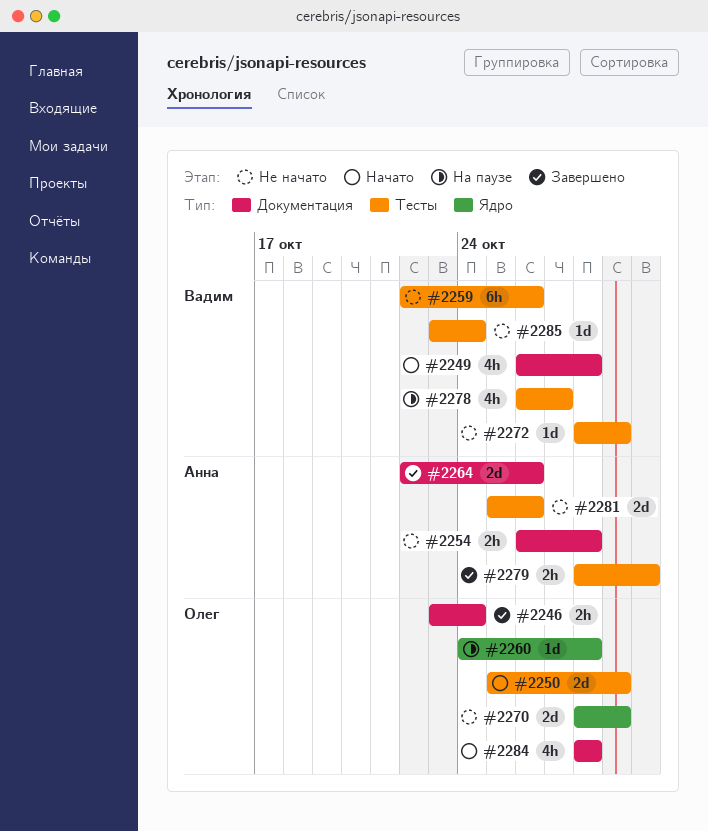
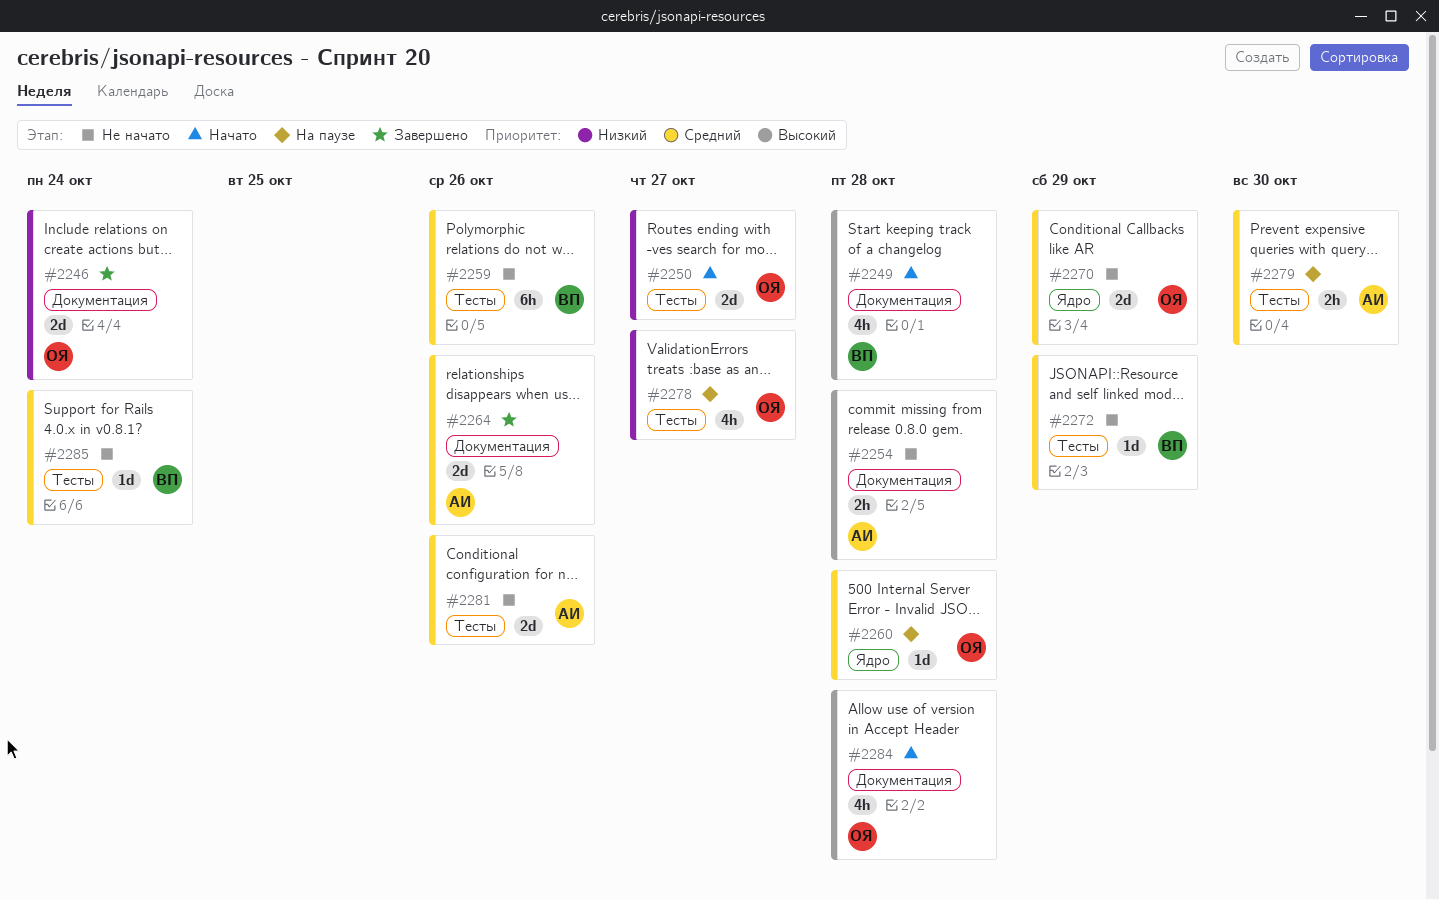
#2246, estimate: 2h -> 2d
#2250, due: Oct 29 -> Oct 27
#2278, owner: Вадим -> Олег
#2279, status: Завершено -> На паузе

